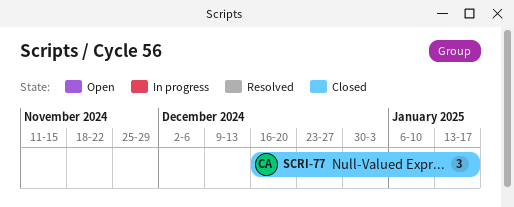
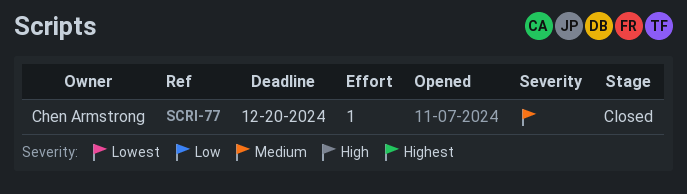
SCRI-77, estimate: 3 -> 1
SCRI-77, due: Jan 17 -> Dec 20

